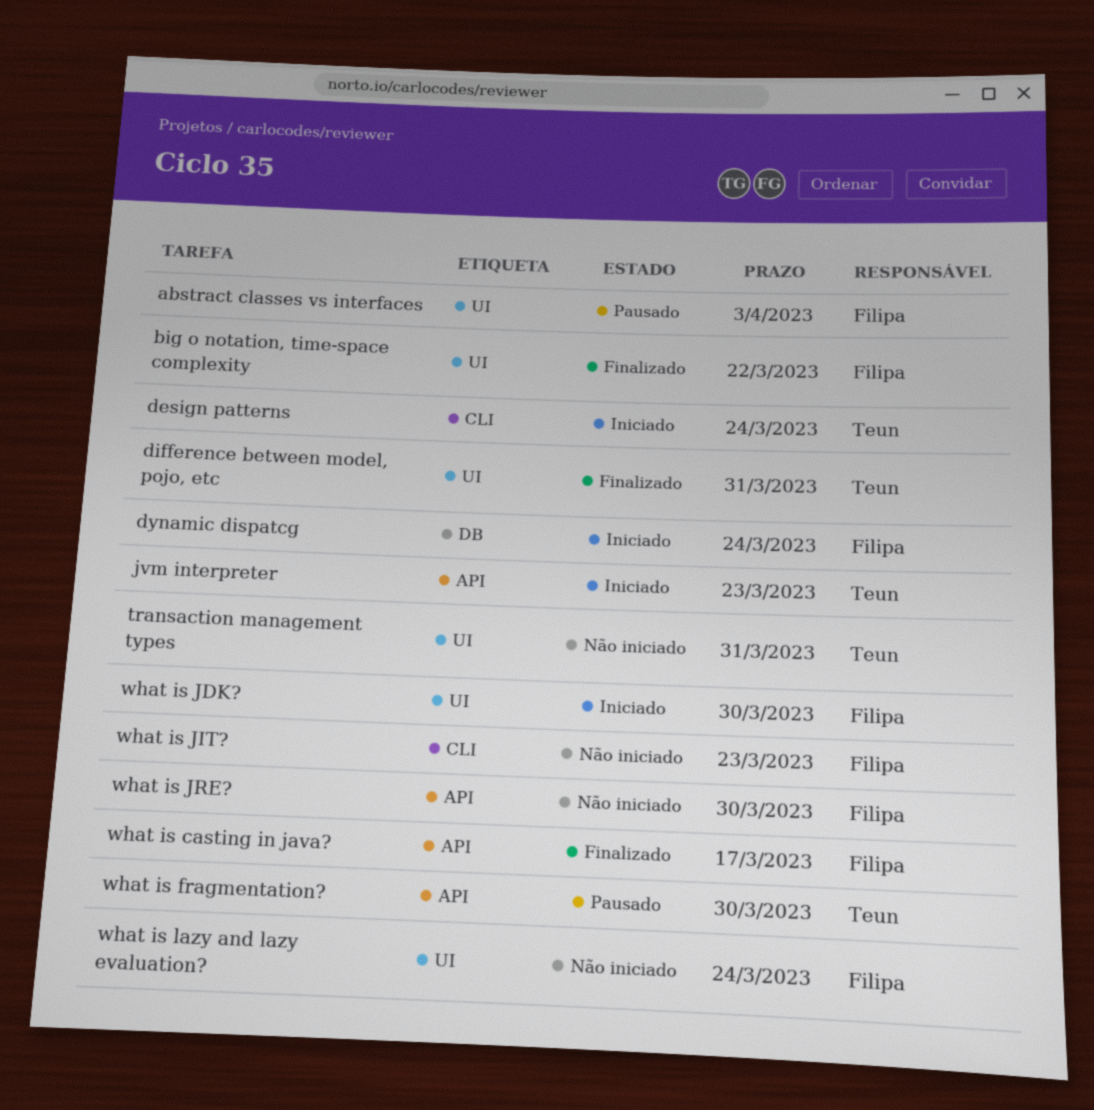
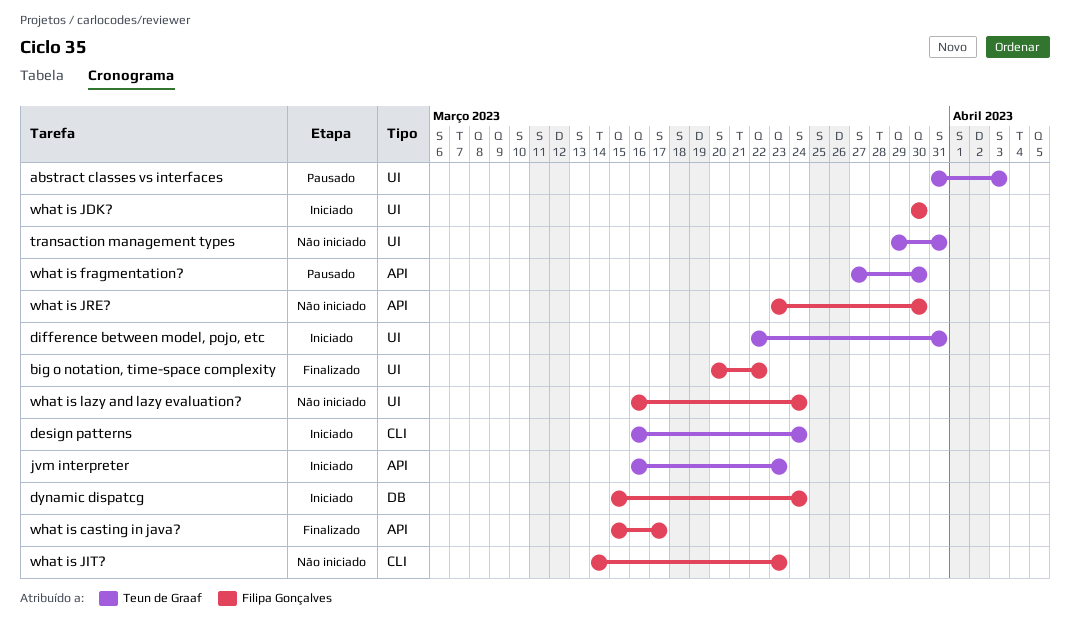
abstract classes vs interfaces, owner: Filipa Gonçalves -> Teun de Graaf
difference between model, pojo, etc, status: Finalizado -> Iniciado

